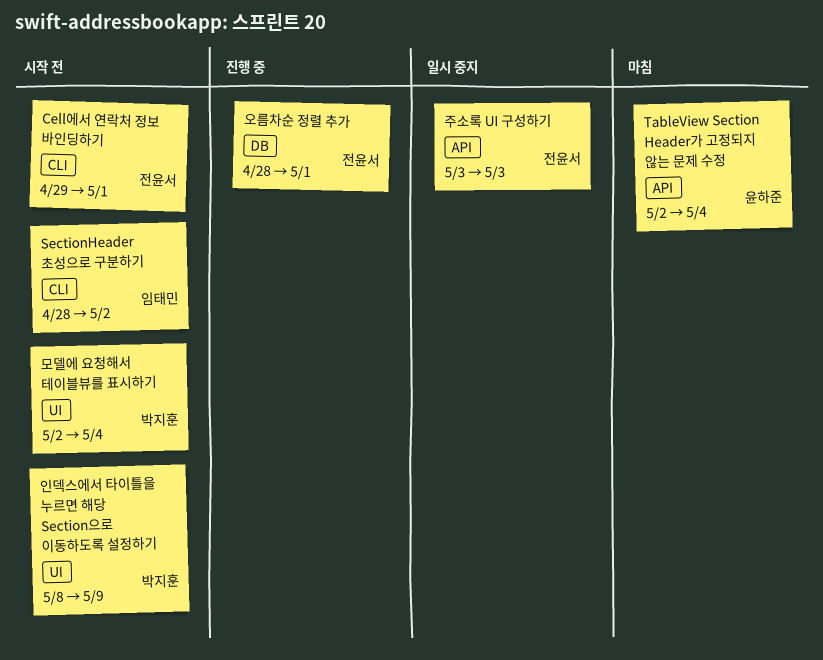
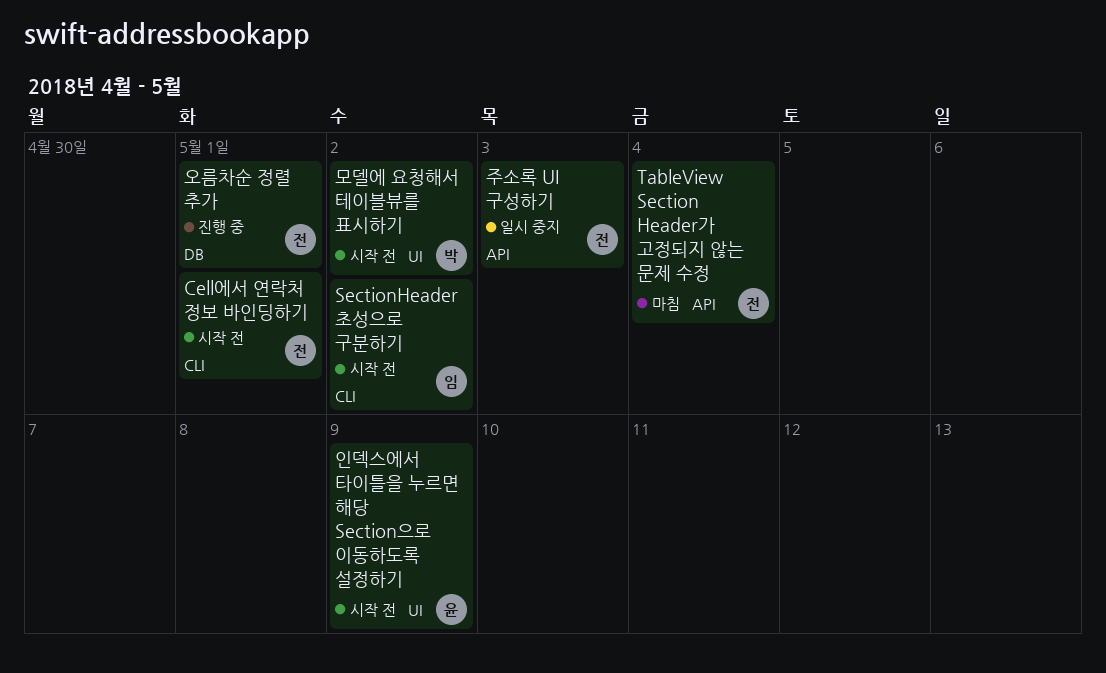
TableView Section Header가 고정되지 않는 문제 수정, owner: 윤하준 -> 전윤서
모델에 요청해서 테이블뷰를 표시하기, due: May 4 -> May 2
인덱스에서 타이틀을 누르면 해당 Section으로 이동하도록 설정하기, owner: 박지훈 -> 윤하준

